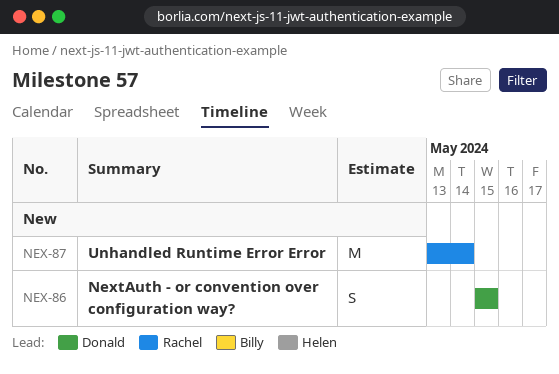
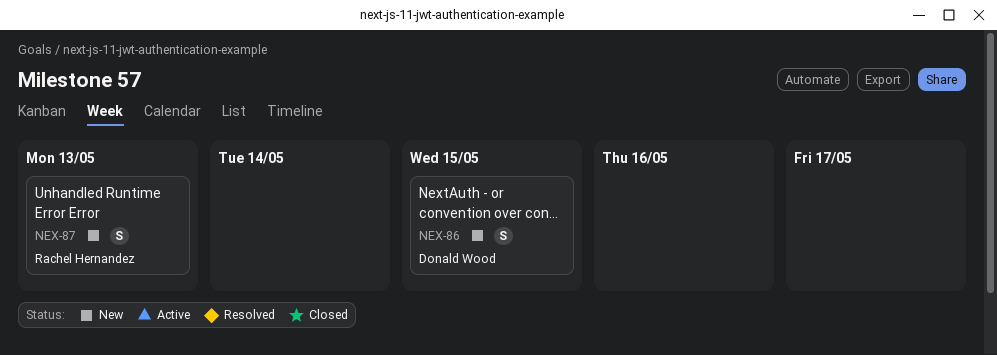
NEX-87, estimate: M -> S
NEX-87, due: May 14 -> May 13

